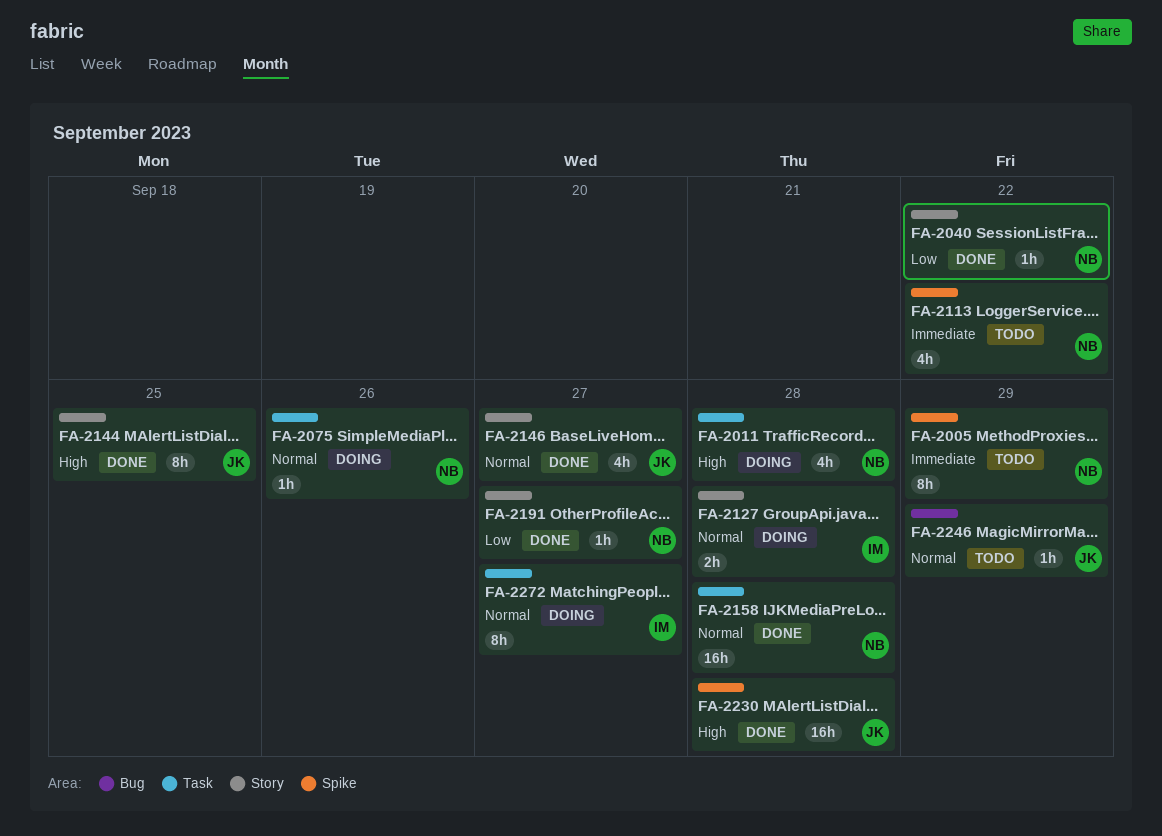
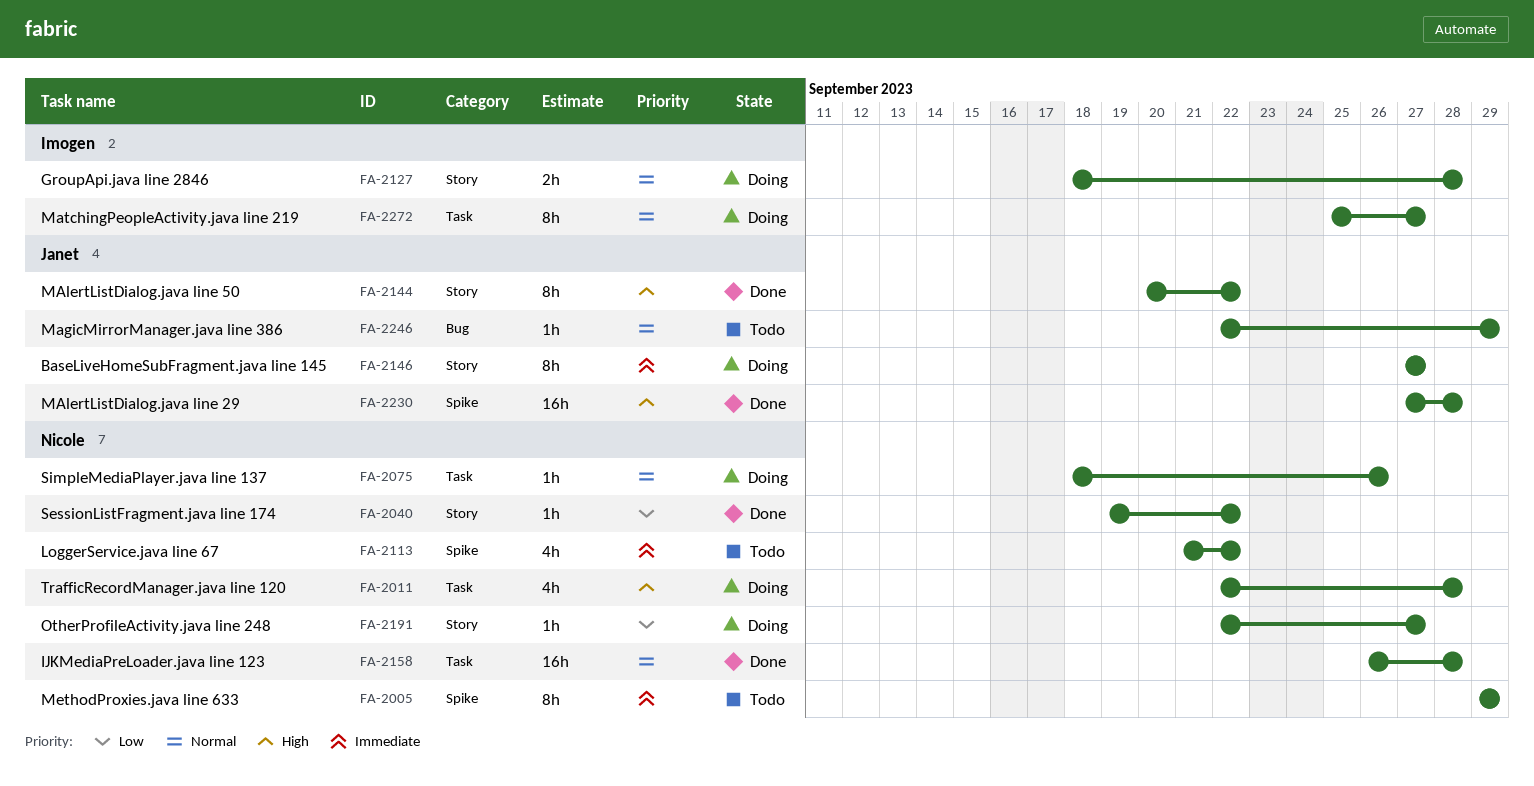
FA-2144, due: Sep 25 -> Sep 22
FA-2146, status: Done -> Doing
FA-2146, priority: Normal -> Immediate
FA-2146, estimate: 4h -> 8h
FA-2191, status: Done -> Doing

